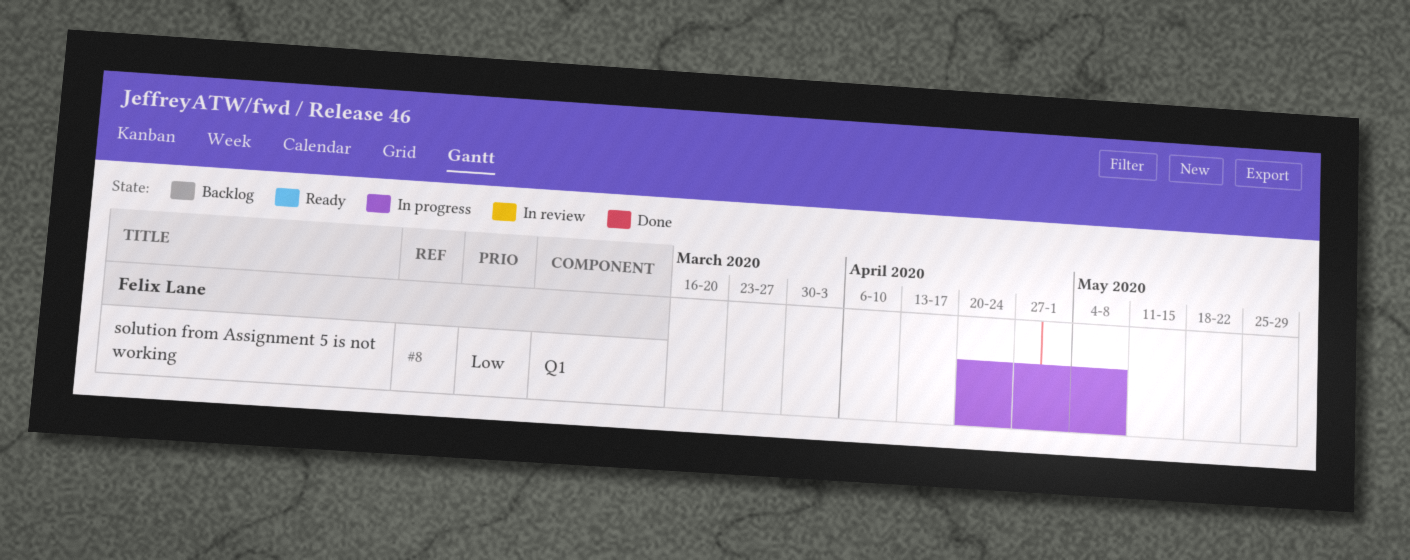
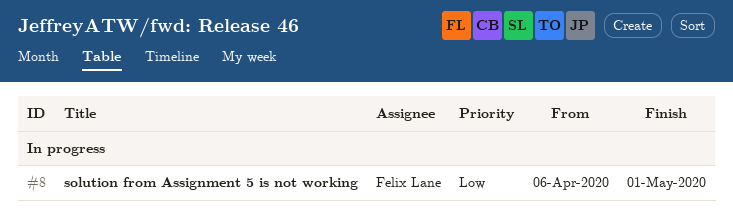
#8, start: Apr 20 -> Apr 6
#8, due: May 8 -> May 1

